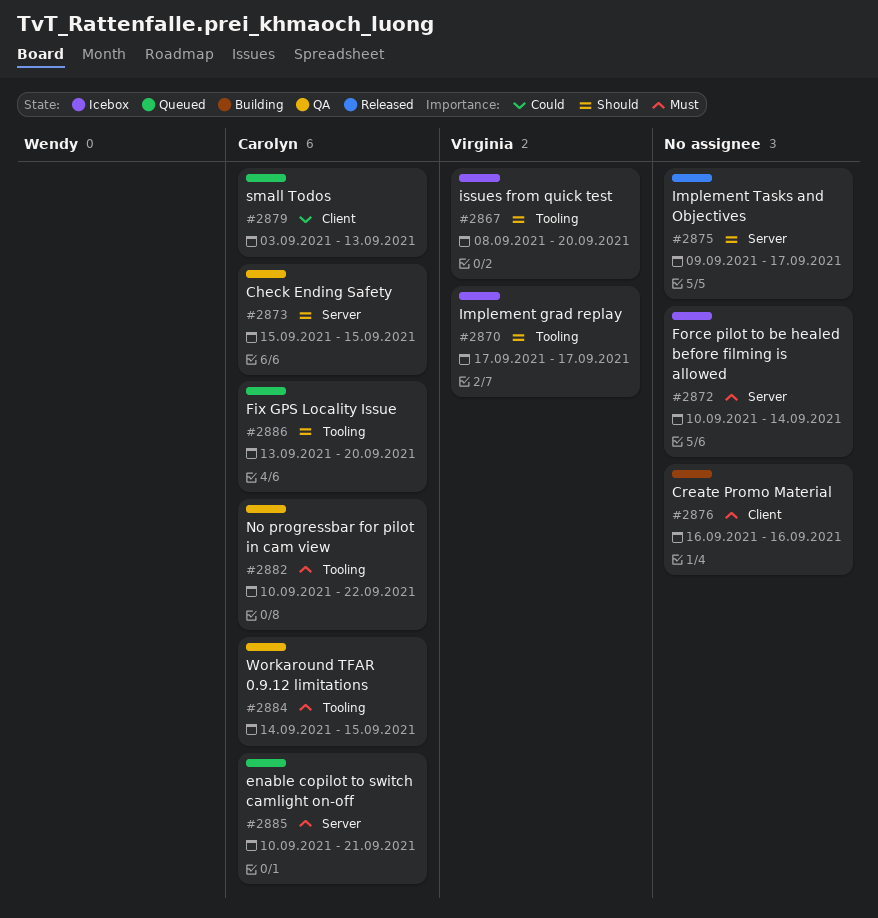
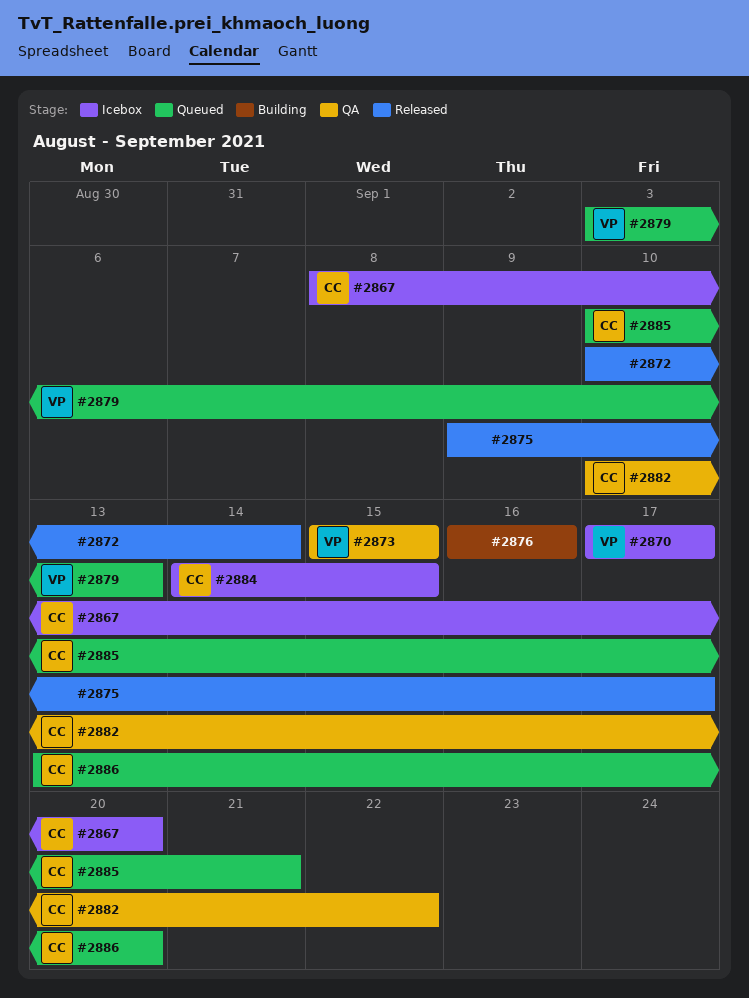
#2867, owner: Virginia -> Carolyn
#2872, status: Icebox -> Released
#2873, owner: Carolyn -> Virginia
#2879, owner: Carolyn -> Virginia
#2884, status: QA -> Icebox

